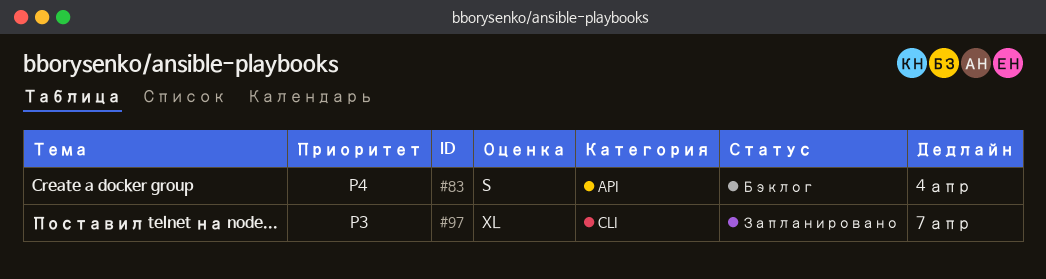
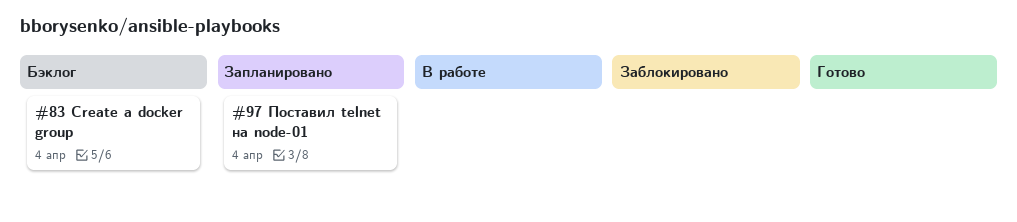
#97, due: Apr 7 -> Apr 4

